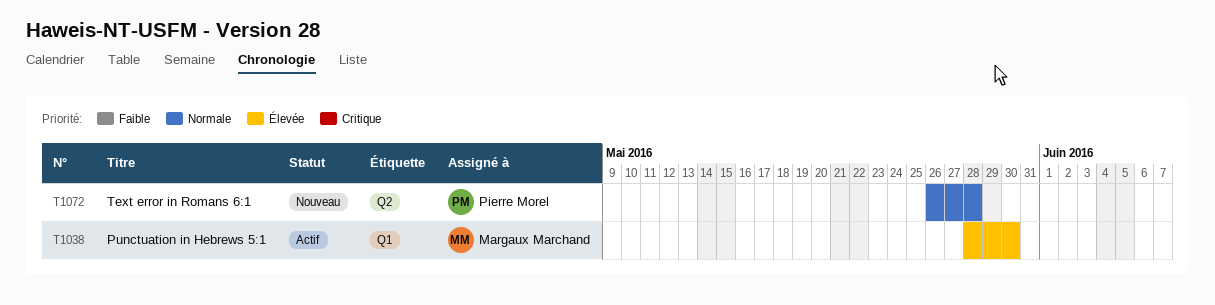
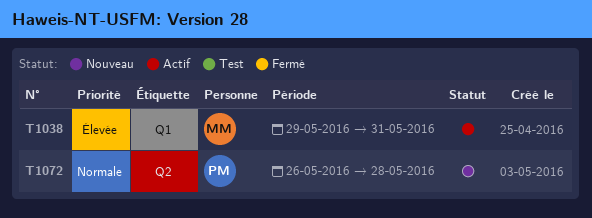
T1038, start: May 28 -> May 29
T1038, due: May 30 -> May 31

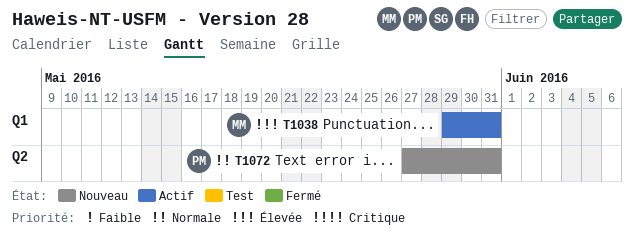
T1072, start: May 26 -> May 27
T1072, due: May 28 -> May 31

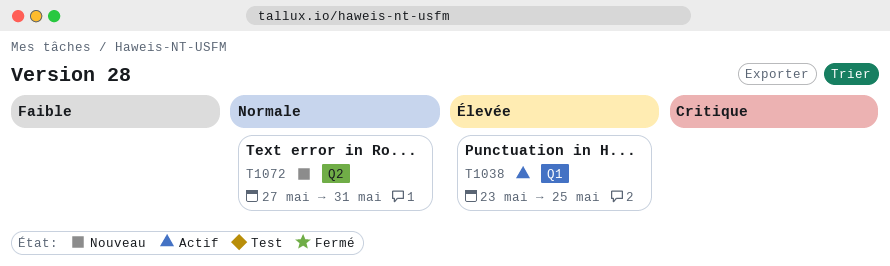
T1038, start: May 29 -> May 23
T1038, due: May 31 -> May 25

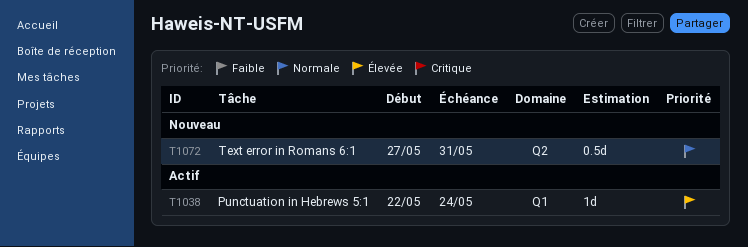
T1038, start: May 23 -> May 22
T1038, due: May 25 -> May 24

